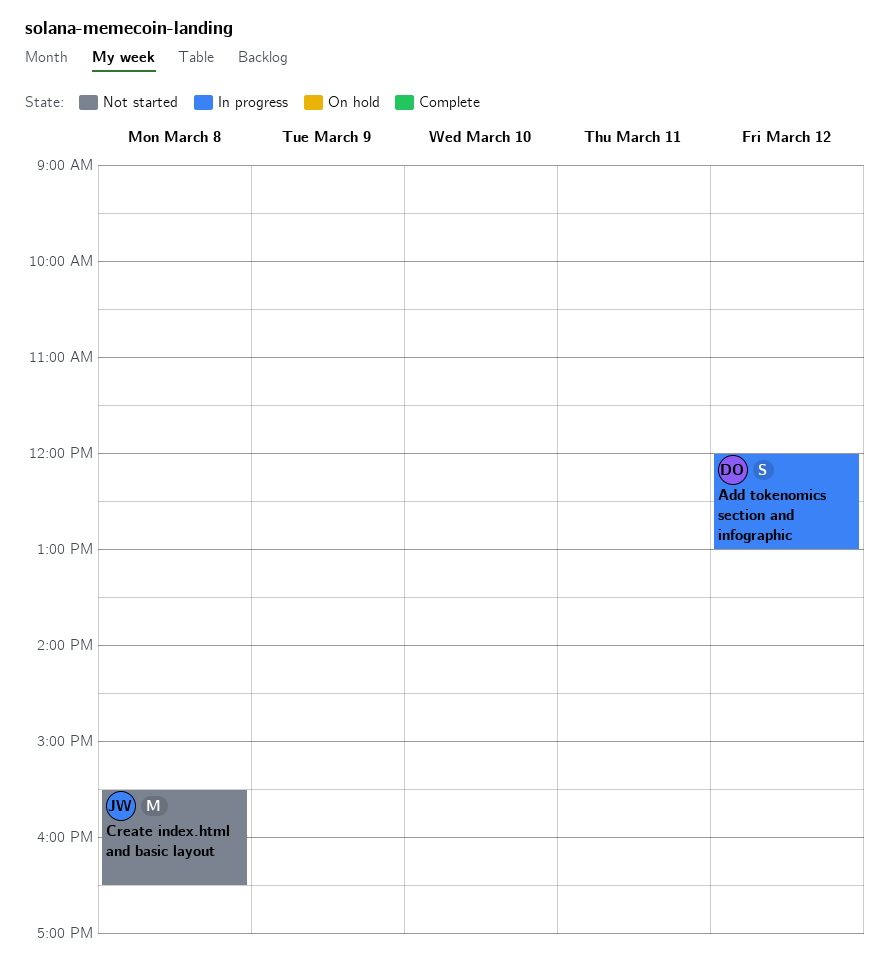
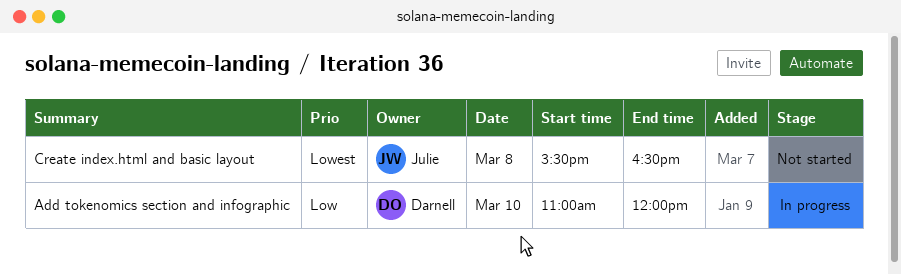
Add tokenomics section and infographic, day: Mar 12 -> Mar 10
Add tokenomics section and infographic, begins: 12:00 -> 11:00
Add tokenomics section and infographic, ends: 13:00 -> 12:00

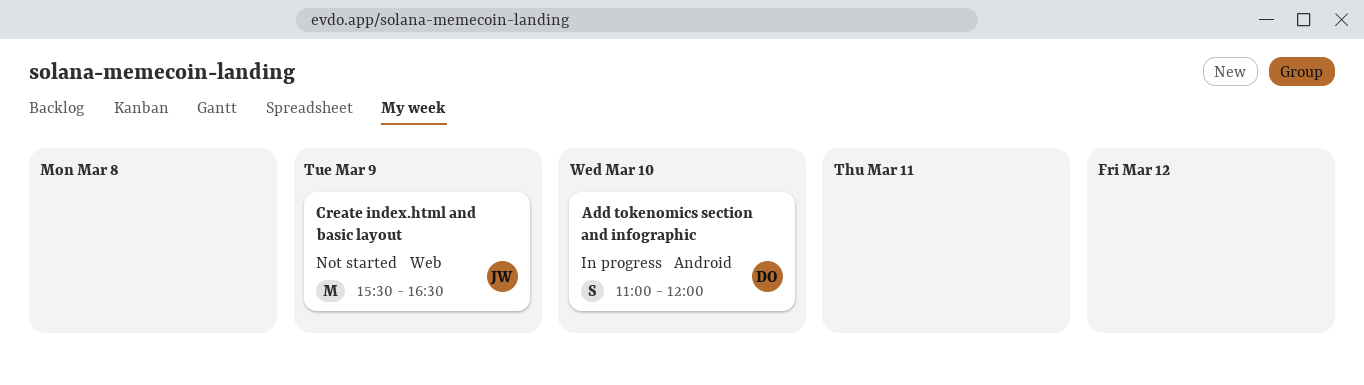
Create index.html and basic layout, day: Mar 8 -> Mar 9

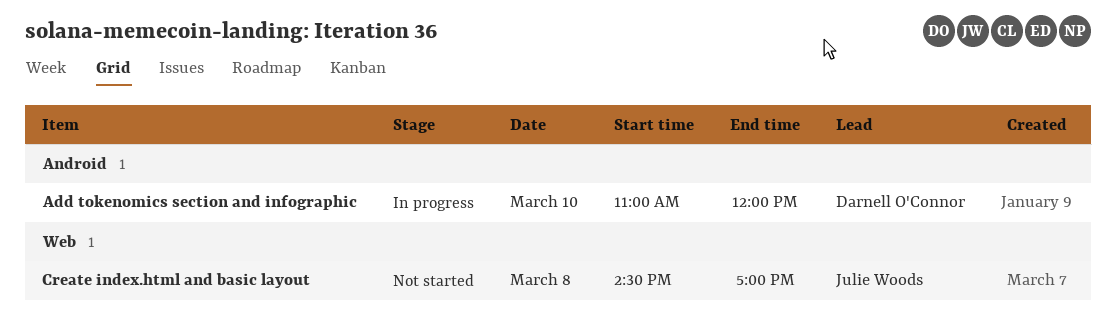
Create index.html and basic layout, day: Mar 9 -> Mar 8
Create index.html and basic layout, begins: 15:30 -> 14:30
Create index.html and basic layout, ends: 16:30 -> 17:00

